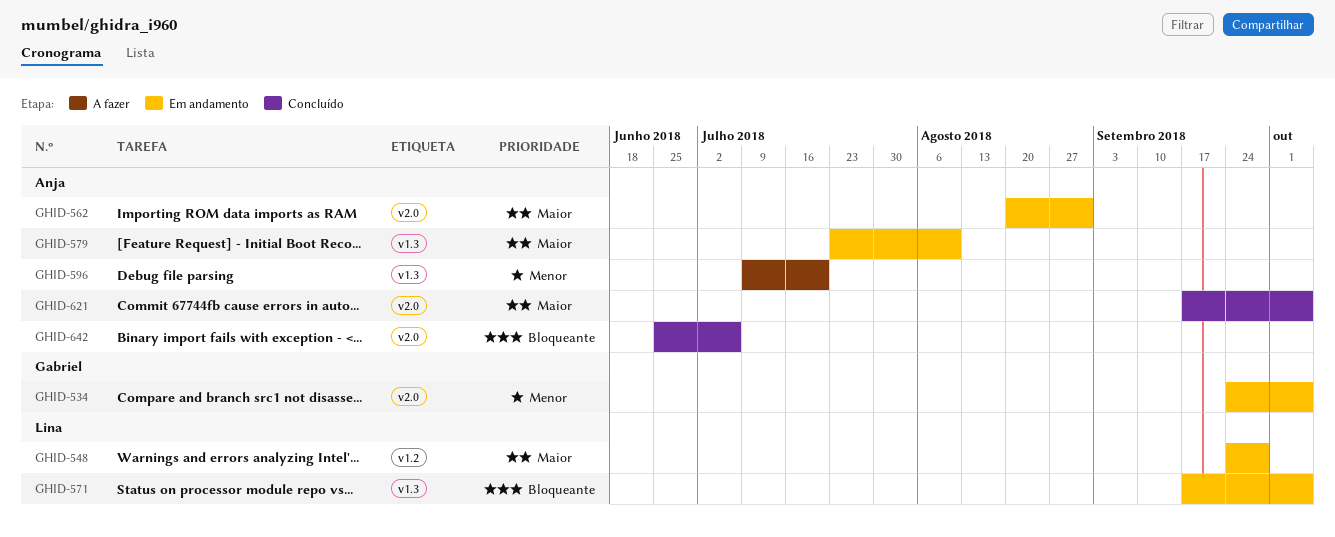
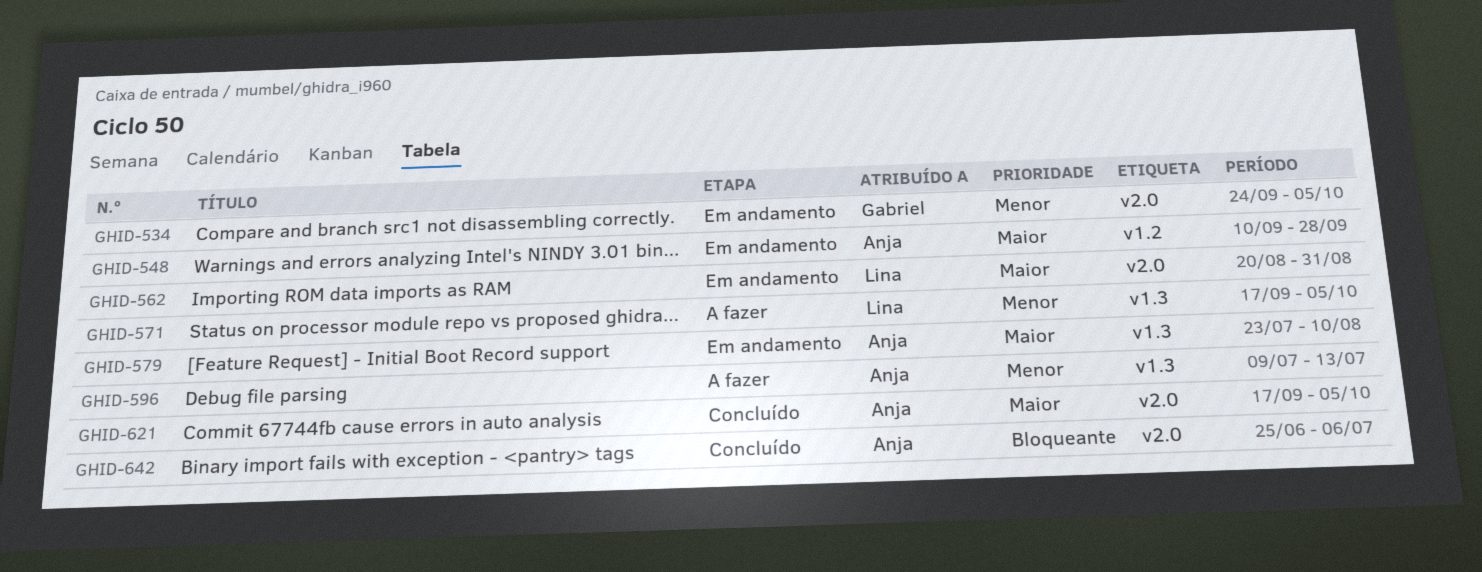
GHID-548, owner: Lina -> Anja
GHID-548, start: Sep 24 -> Sep 10
GHID-562, owner: Anja -> Lina
GHID-571, status: Em andamento -> A fazer
GHID-571, priority: Bloqueante -> Menor
GHID-596, due: Jul 20 -> Jul 13

